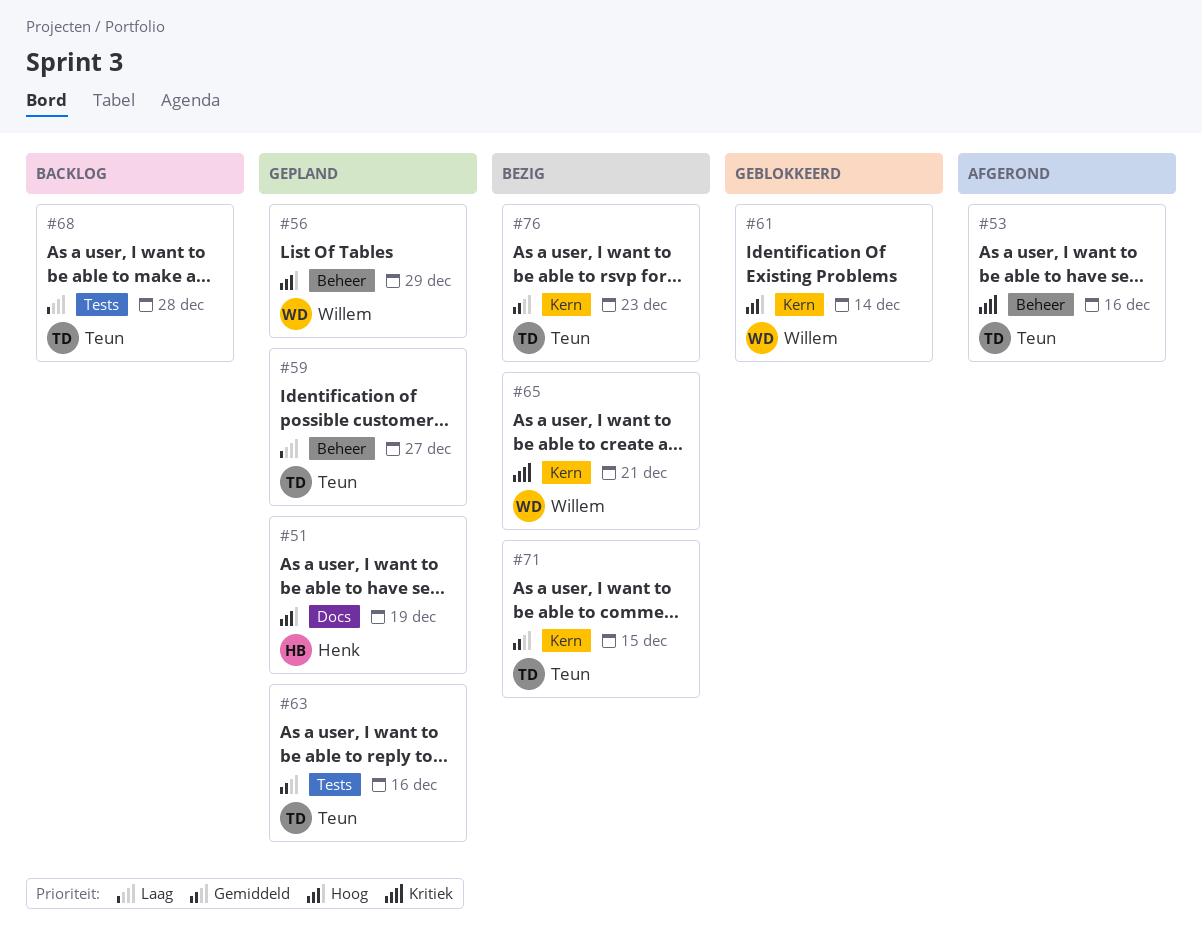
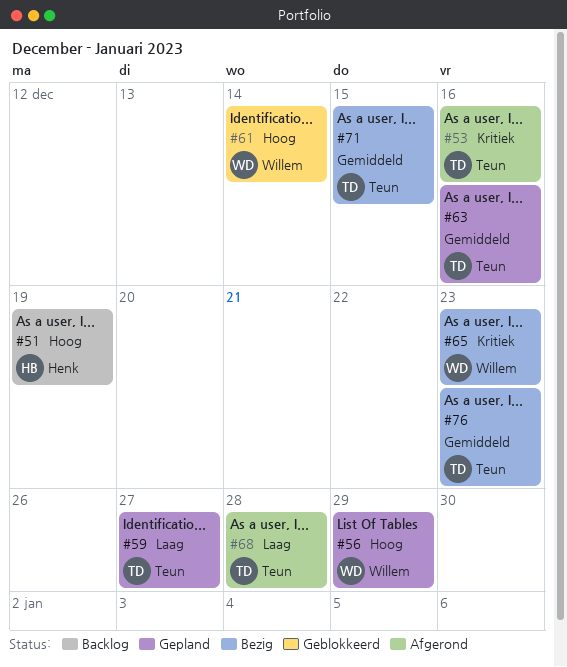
#51, status: Gepland -> Backlog
#65, due: Dec 21 -> Dec 23
#68, status: Backlog -> Afgerond

